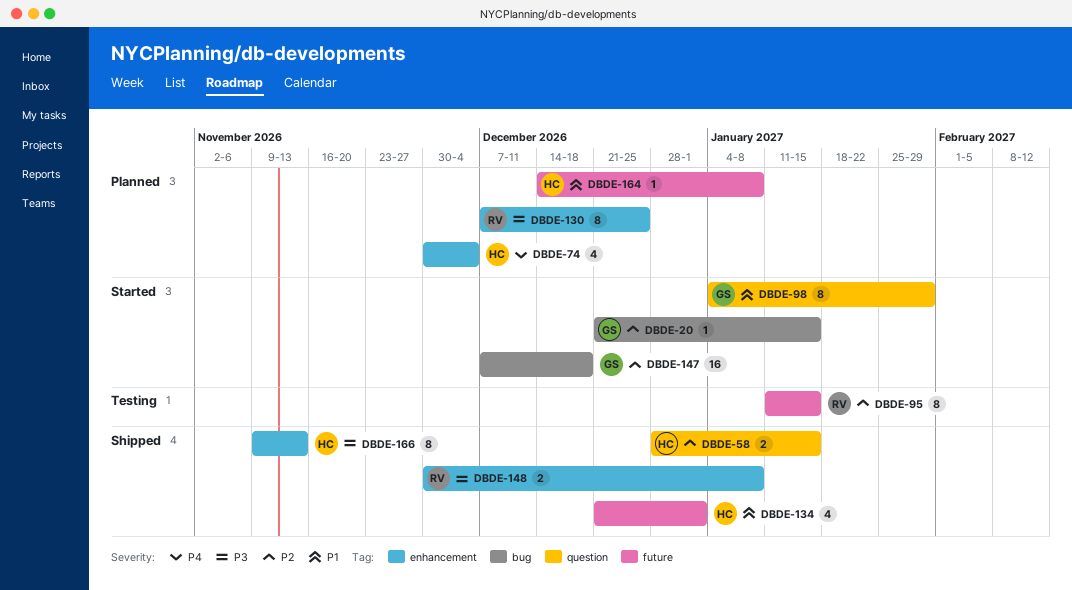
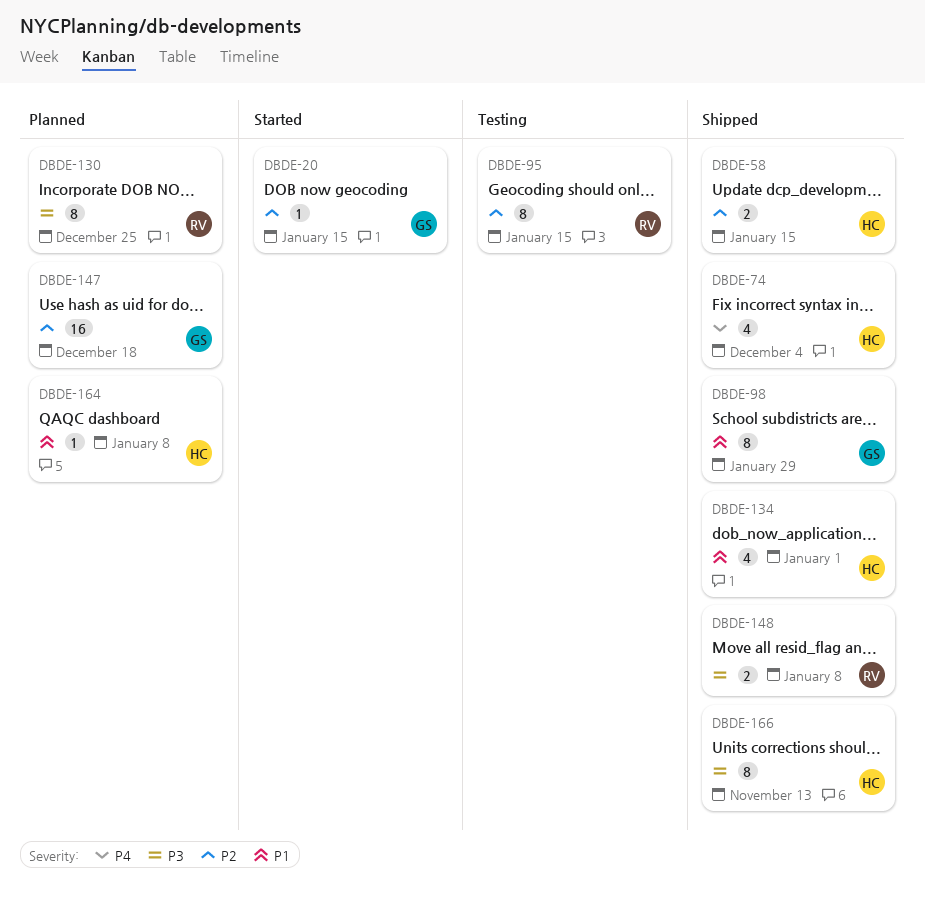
DBDE-74, status: Planned -> Shipped
DBDE-98, status: Started -> Shipped
DBDE-147, status: Started -> Planned

